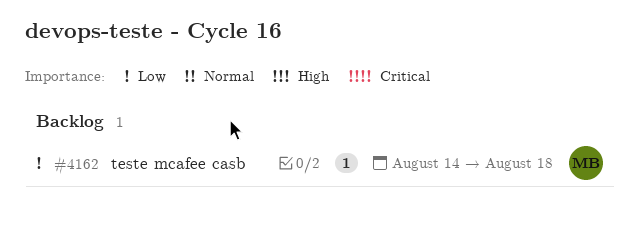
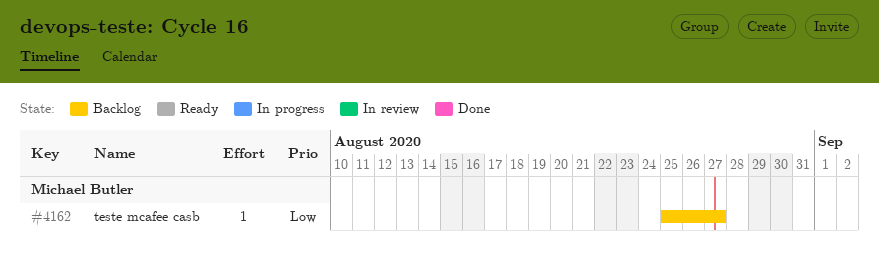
#4162, start: Aug 14 -> Aug 25
#4162, due: Aug 18 -> Aug 27

